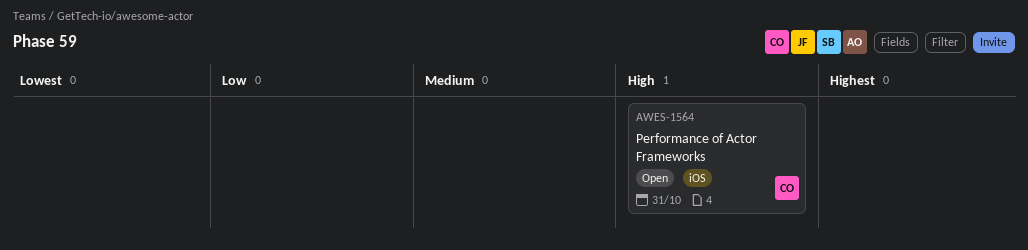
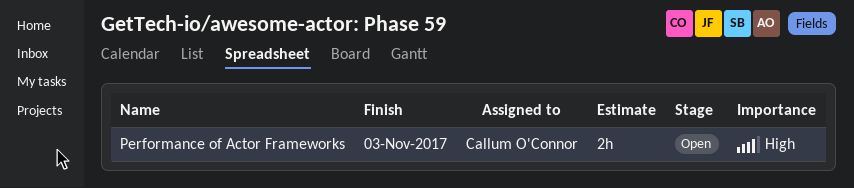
Performance of Actor Frameworks, due: Oct 31 -> Nov 3

